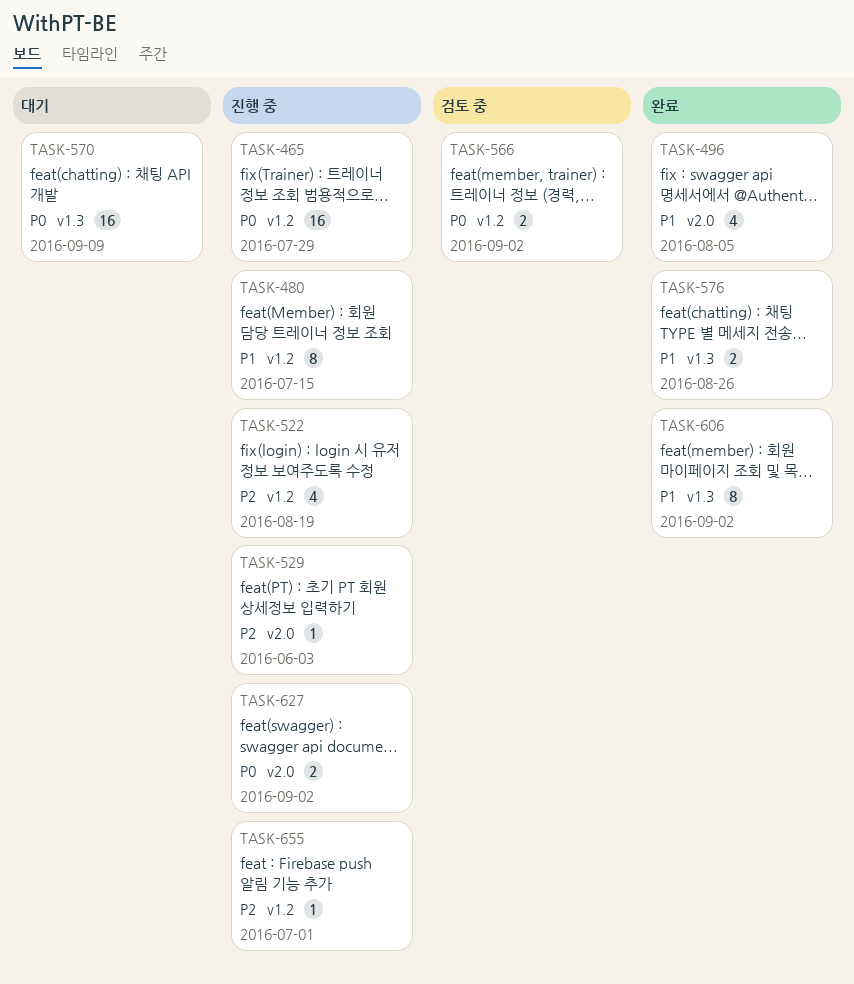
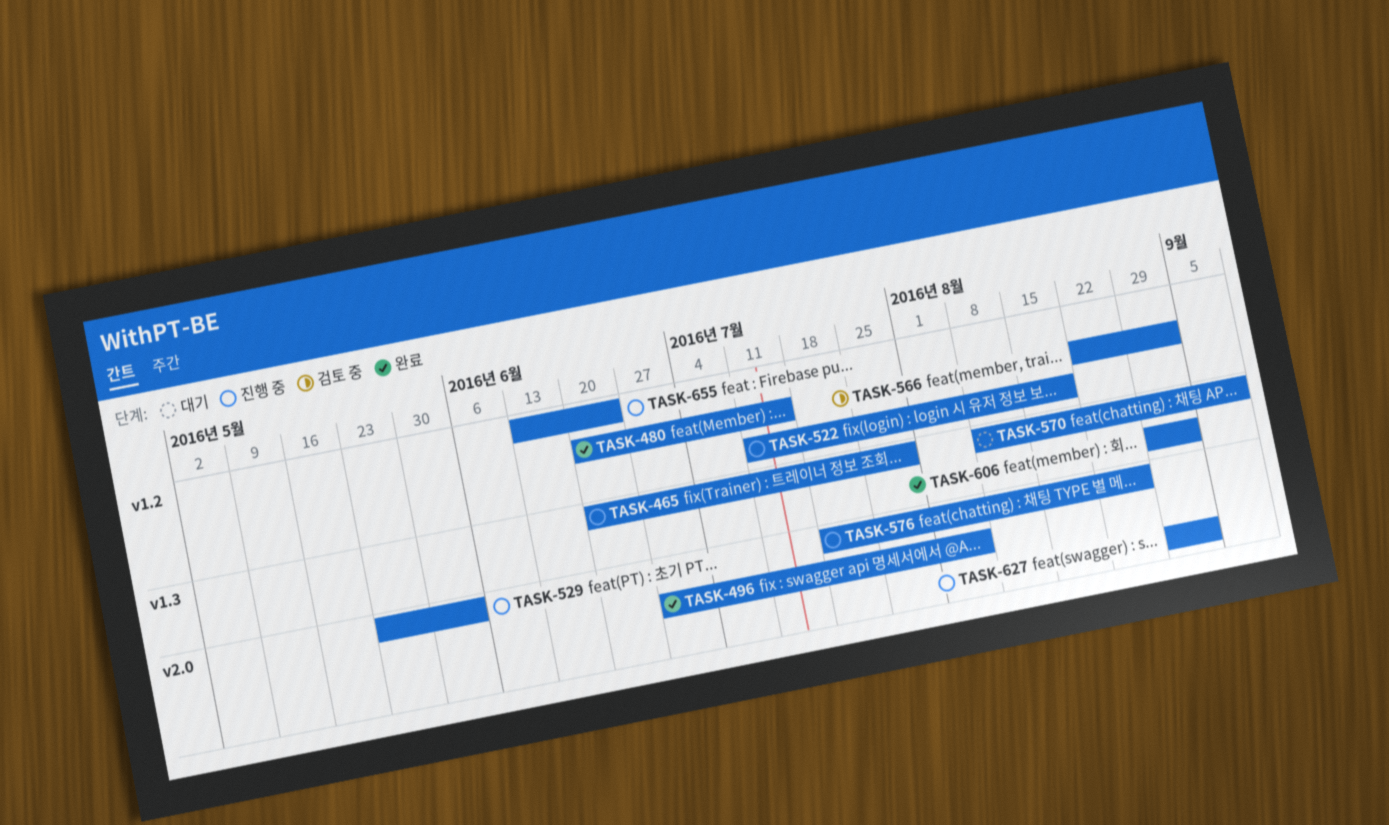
TASK-465, label: v1.2 -> v1.3
TASK-480, status: 진행 중 -> 완료
TASK-576, status: 완료 -> 진행 중
TASK-576, label: v1.3 -> v2.0
TASK-655, due: Jul 1 -> Jun 24

